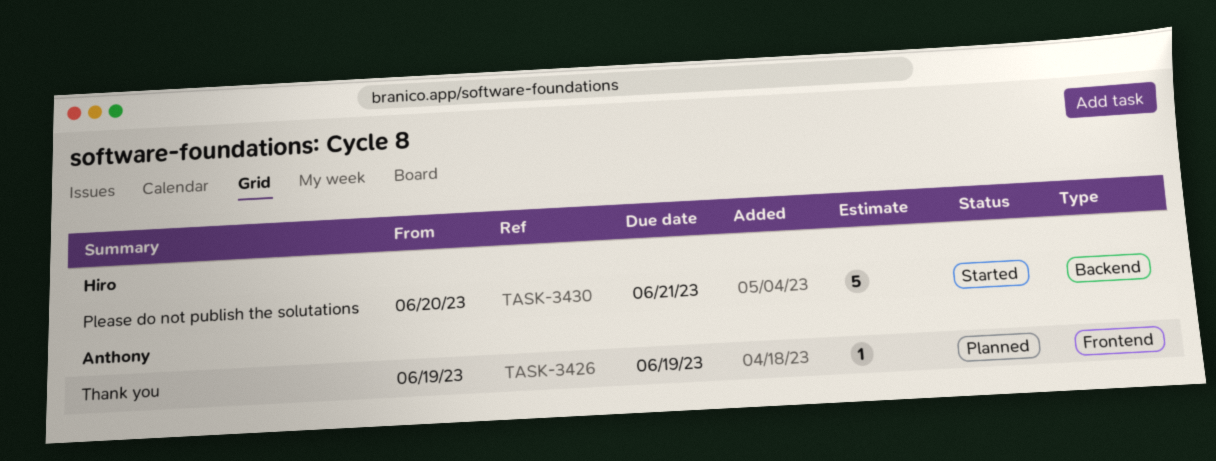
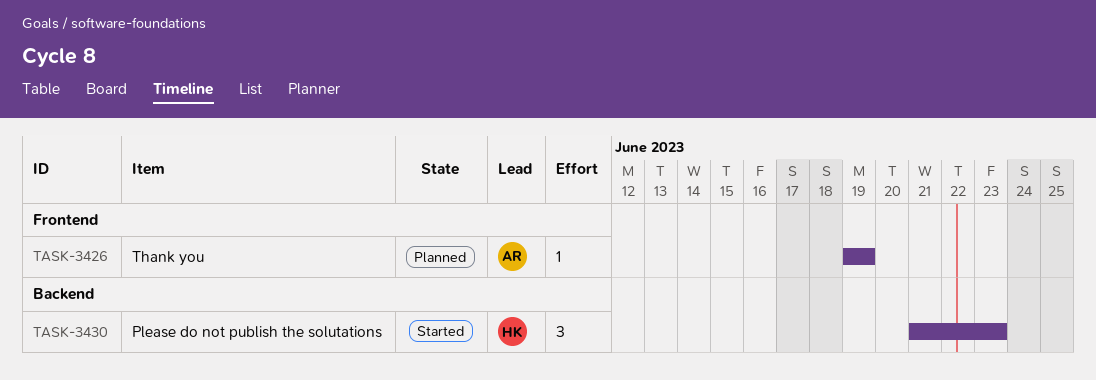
TASK-3430, estimate: 5 -> 3
TASK-3430, start: Jun 20 -> Jun 21
TASK-3430, due: Jun 21 -> Jun 23

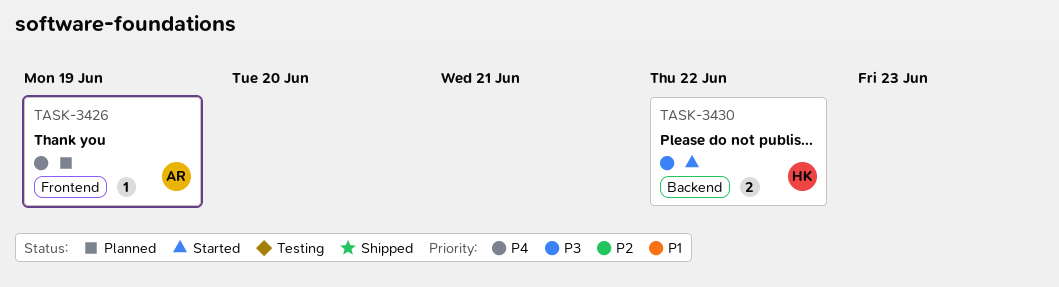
TASK-3430, estimate: 3 -> 2
TASK-3430, due: Jun 23 -> Jun 22

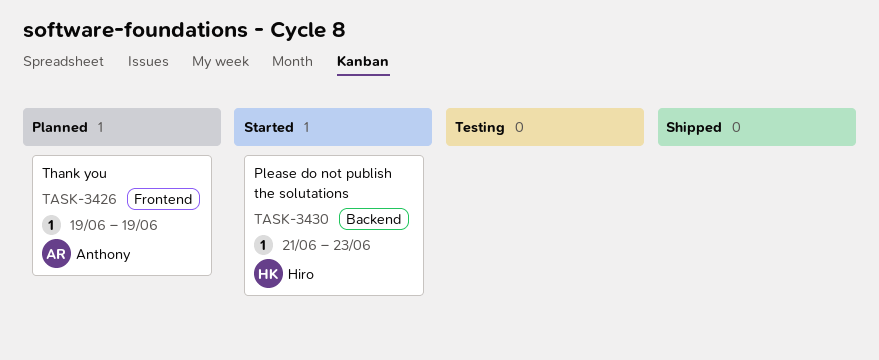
TASK-3430, estimate: 2 -> 1
TASK-3430, due: Jun 22 -> Jun 23

